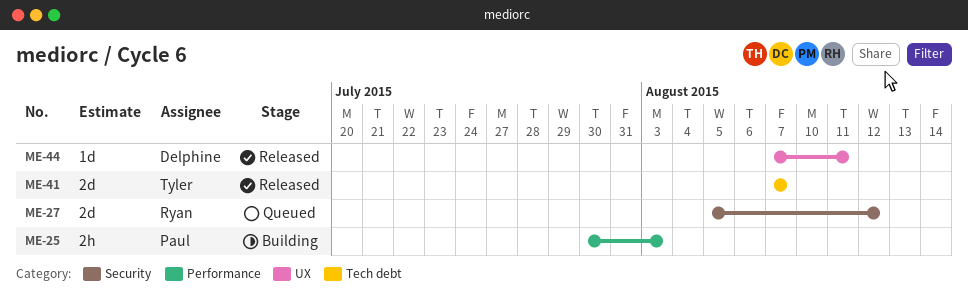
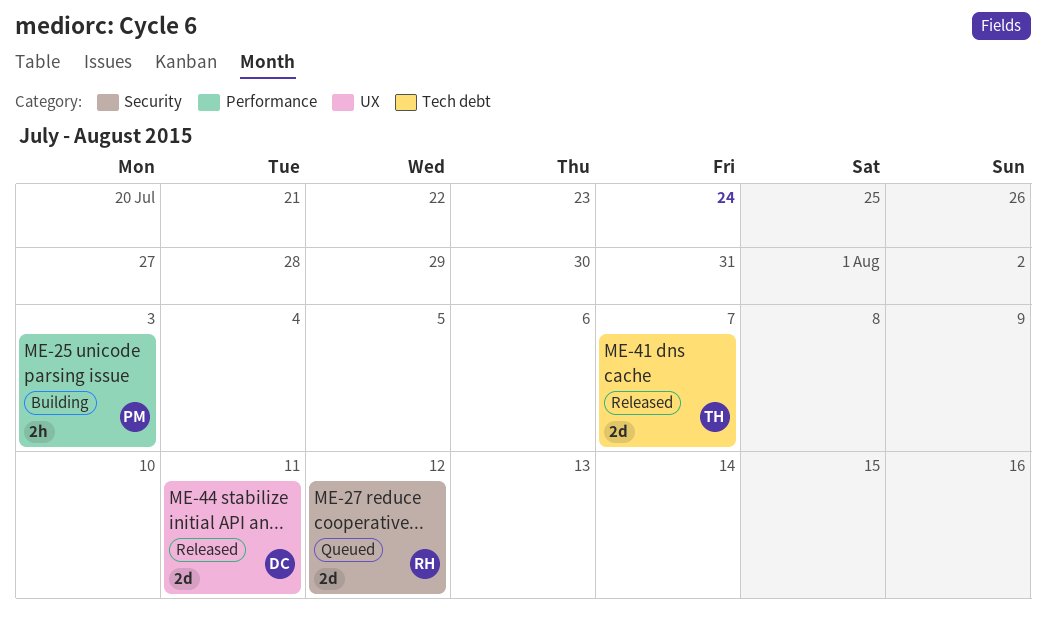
ME-44, estimate: 1d -> 2d

